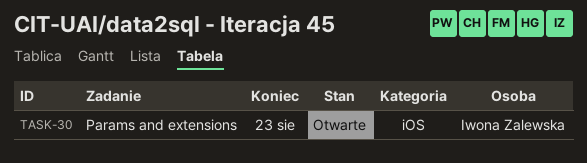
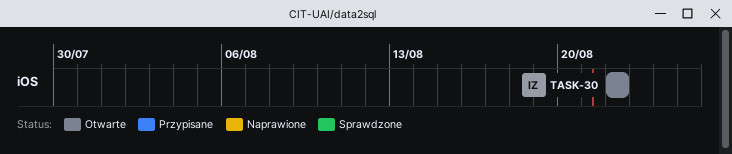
TASK-30, due: Aug 23 -> Aug 22

